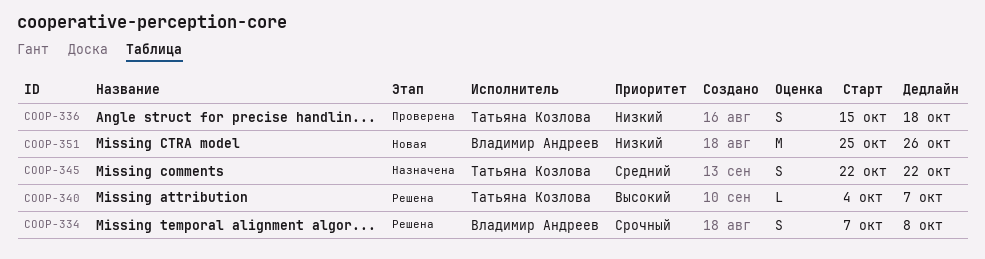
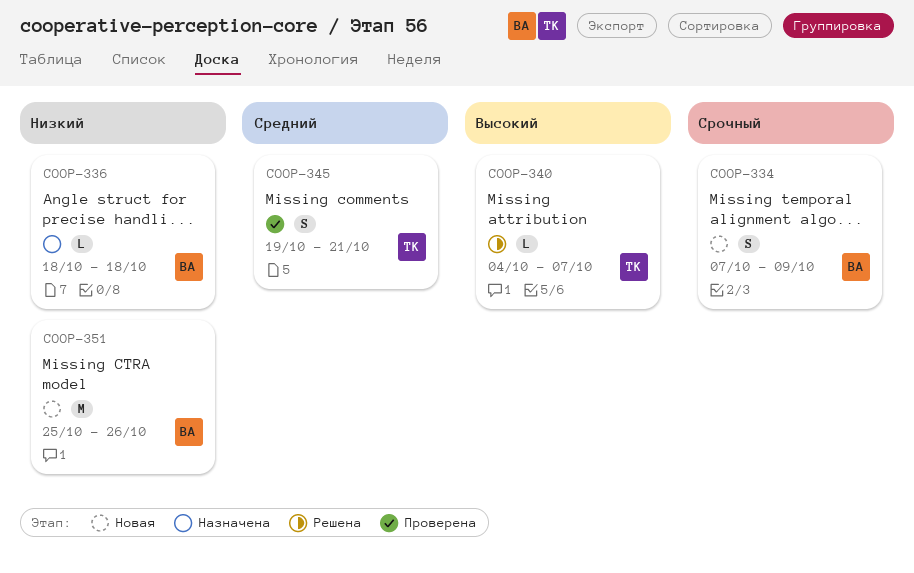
COOP-334, status: Решена -> Новая
COOP-334, due: Oct 8 -> Oct 9
COOP-336, status: Проверена -> Назначена
COOP-336, owner: Татьяна Козлова -> Владимир Андреев
COOP-336, estimate: S -> L
COOP-336, start: Oct 15 -> Oct 18
COOP-345, status: Назначена -> Проверена
COOP-345, start: Oct 22 -> Oct 19
COOP-345, due: Oct 22 -> Oct 21

